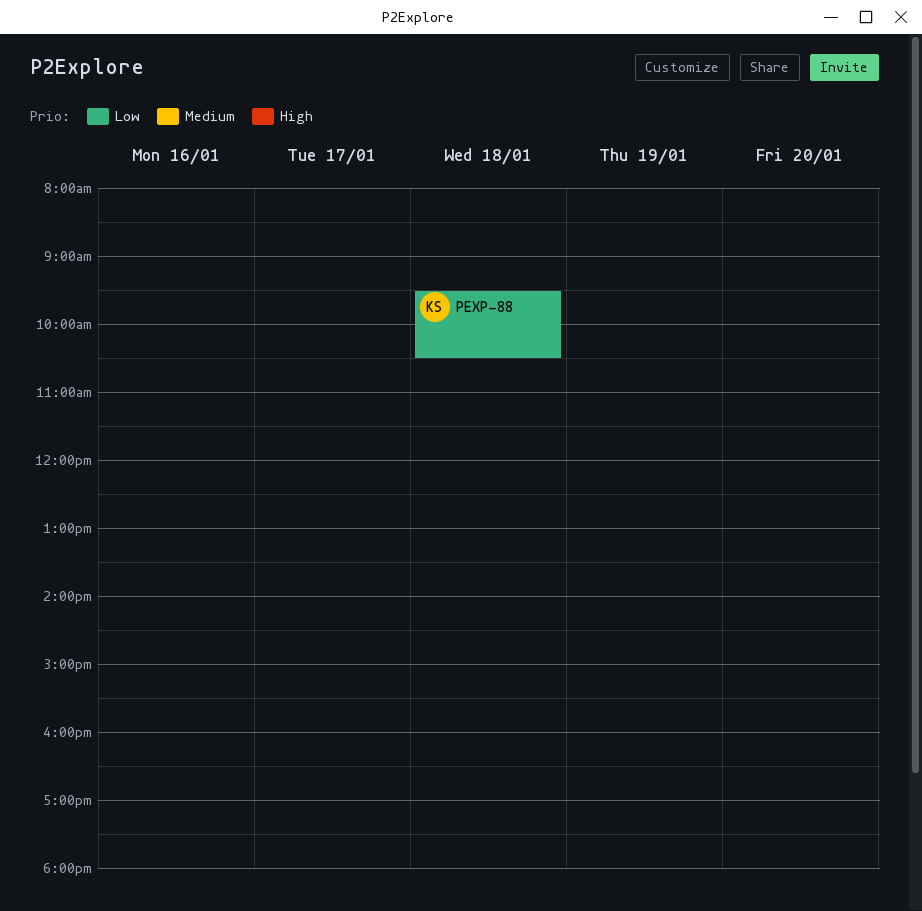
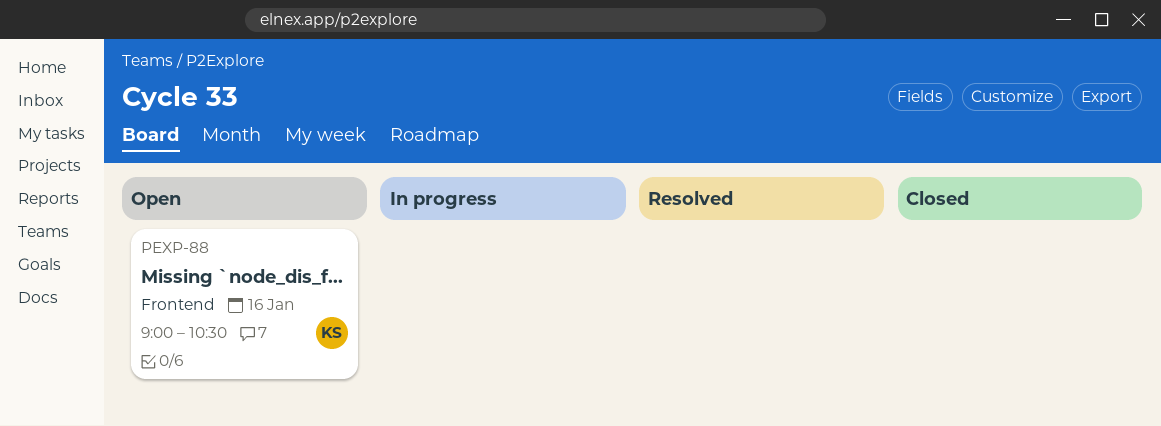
PEXP-88, day: Jan 18 -> Jan 16
PEXP-88, begins: 09:30 -> 09:00

